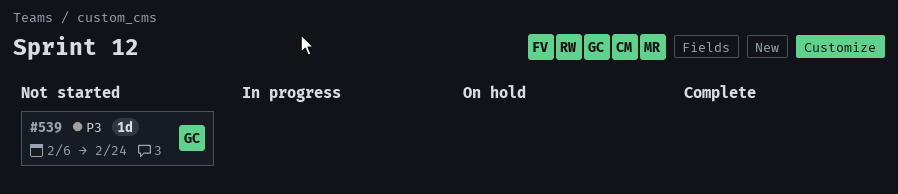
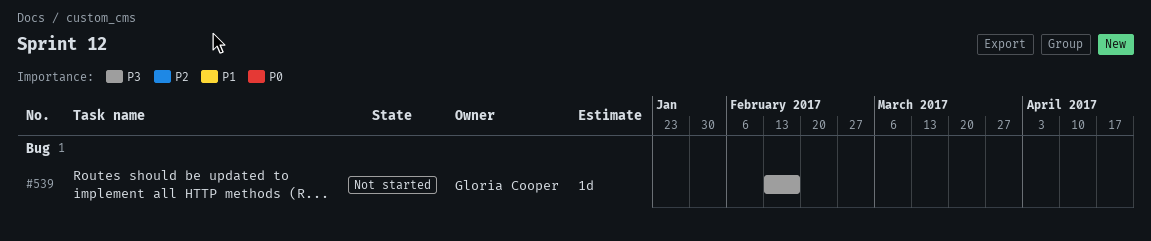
#539, start: Feb 6 -> Feb 13
#539, due: Feb 24 -> Feb 17

